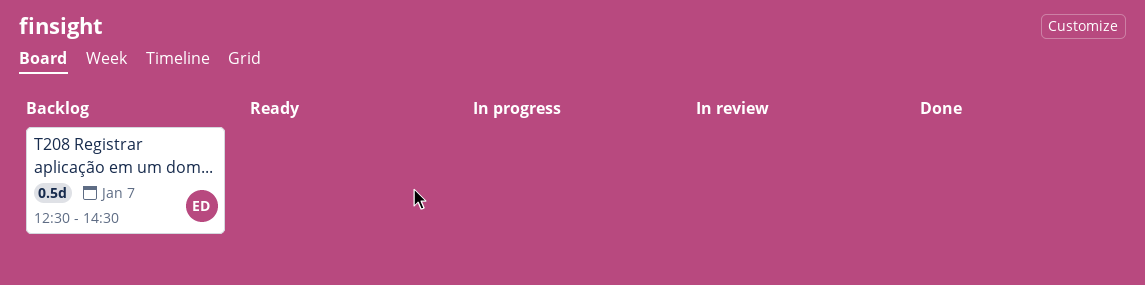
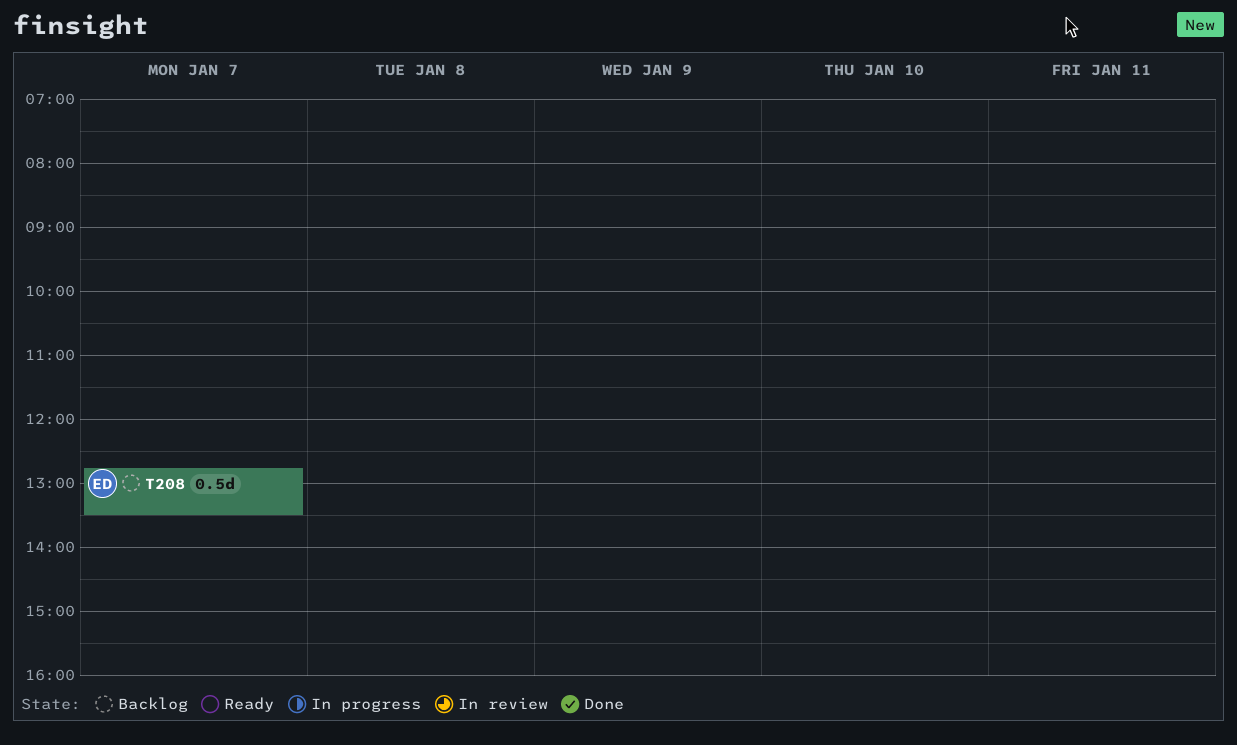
T208, begins: 12:30 -> 12:45
T208, ends: 14:30 -> 13:30

